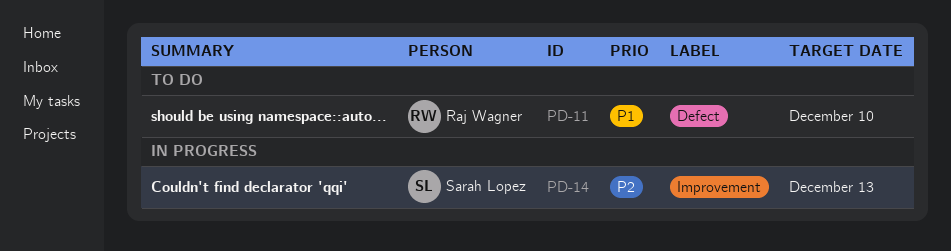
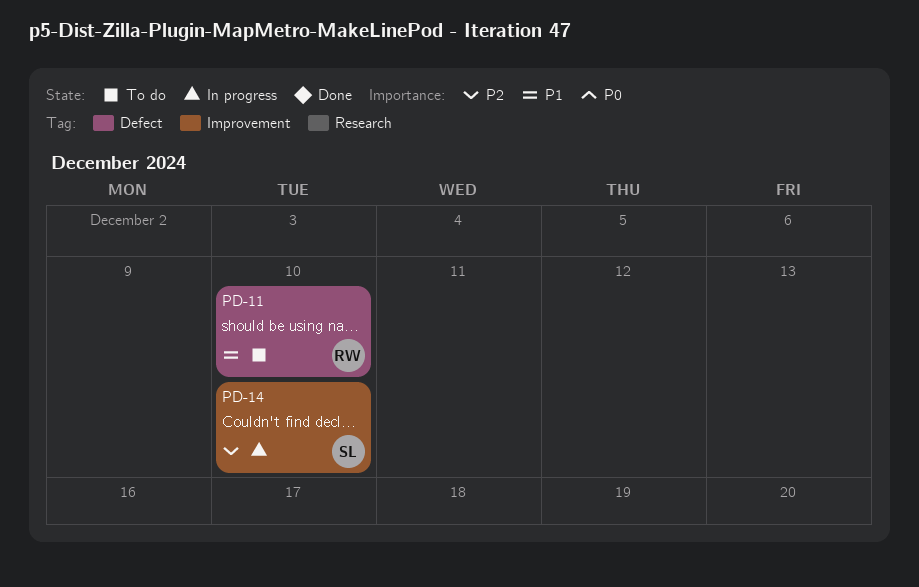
PD-14, due: Dec 13 -> Dec 10

